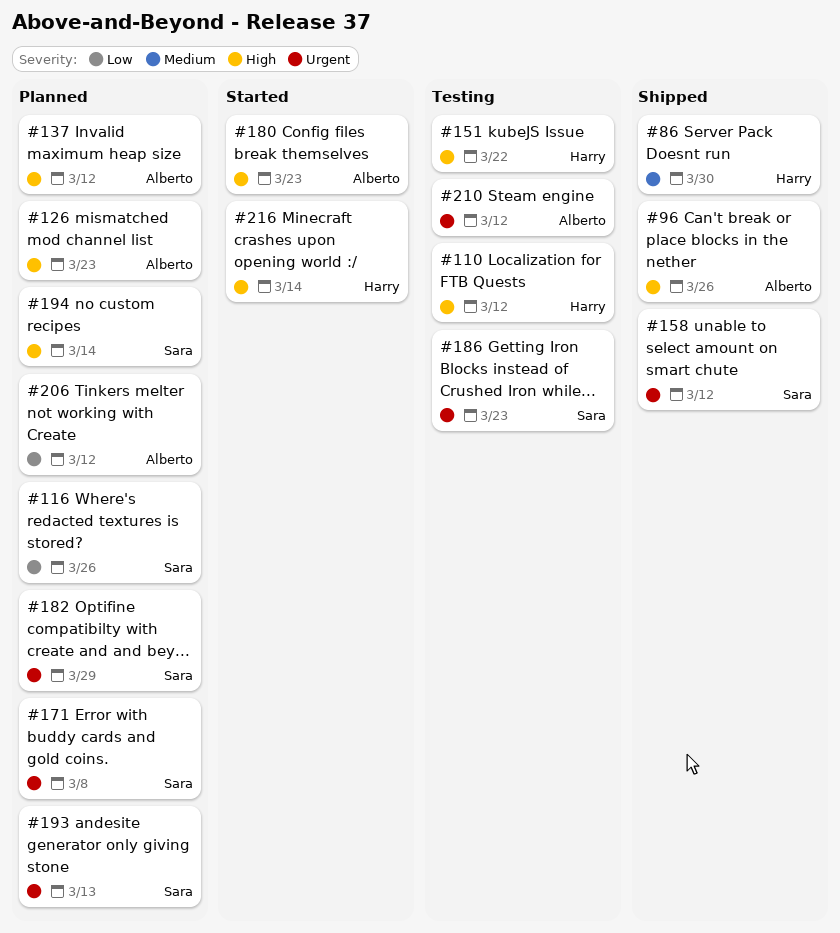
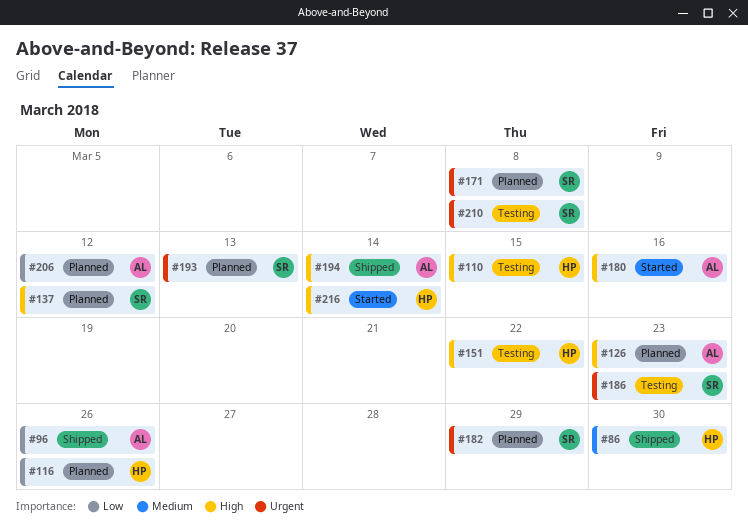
#96, priority: High -> Low
#110, due: Mar 12 -> Mar 15
#116, owner: Sara -> Harry
#137, owner: Alberto -> Sara
#158: present -> none
#180, due: Mar 23 -> Mar 16
#194, status: Planned -> Shipped
#194, owner: Sara -> Alberto
#210, owner: Alberto -> Sara
#210, due: Mar 12 -> Mar 8

